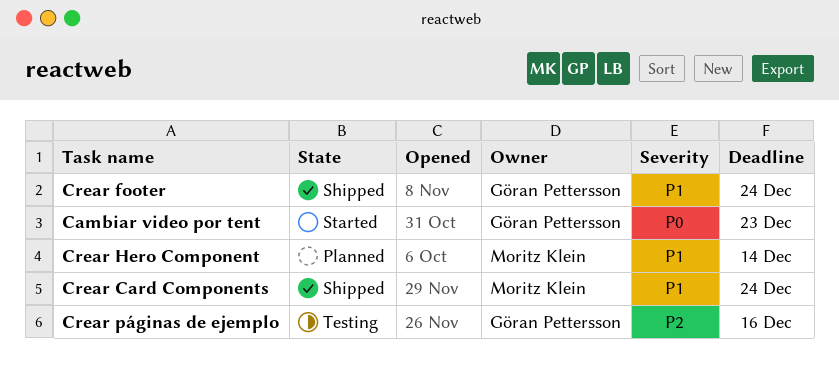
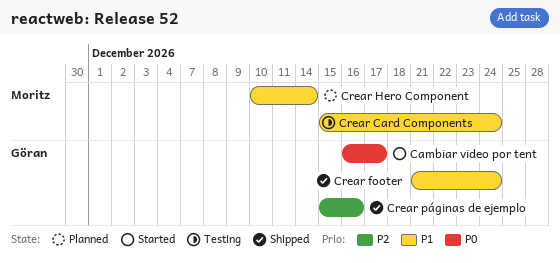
Cambiar video por tent, due: Dec 23 -> Dec 17
Crear Card Components, status: Shipped -> Testing
Crear páginas de ejemplo, status: Testing -> Shipped

